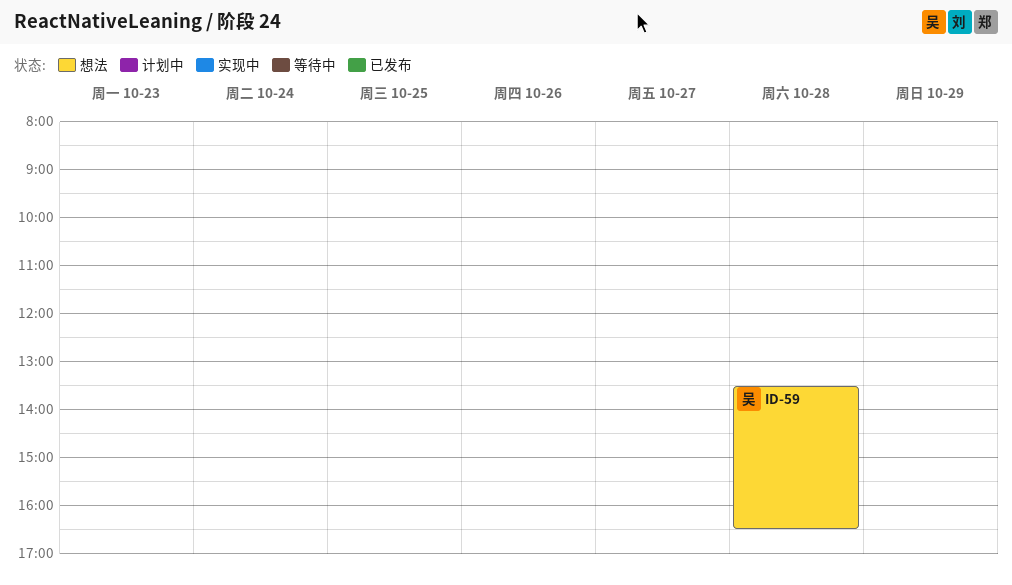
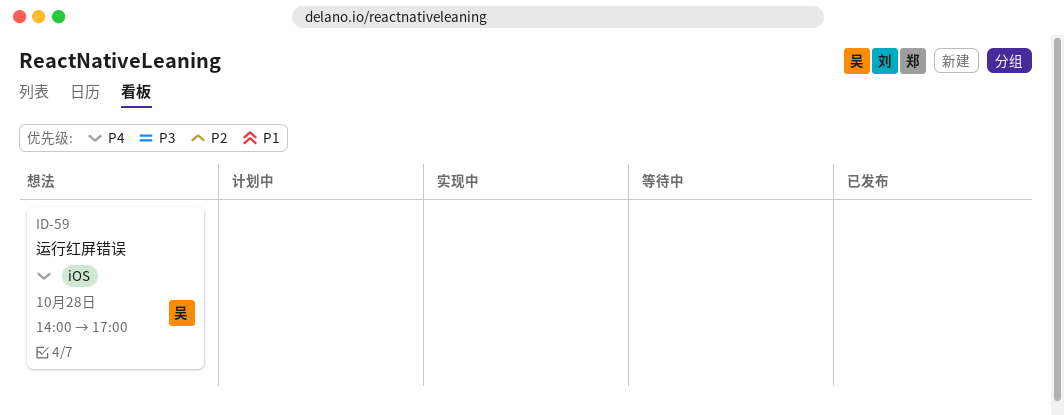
ID-59, begins: 13:30 -> 14:00
ID-59, ends: 16:30 -> 17:00

